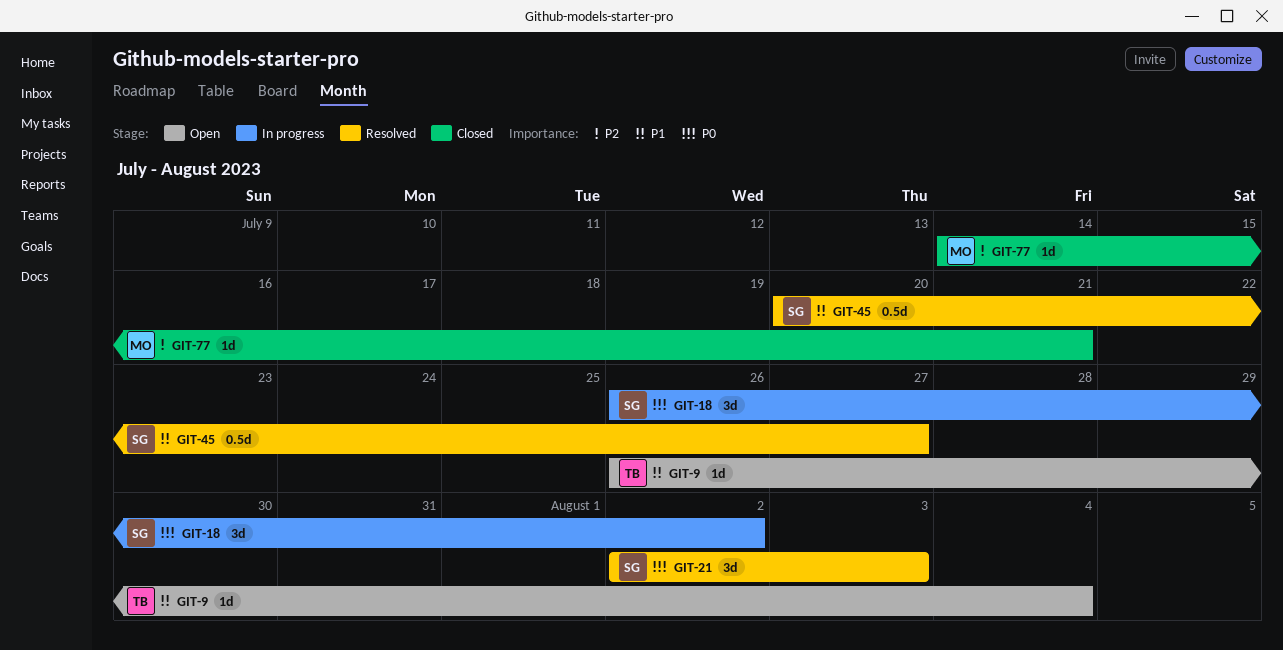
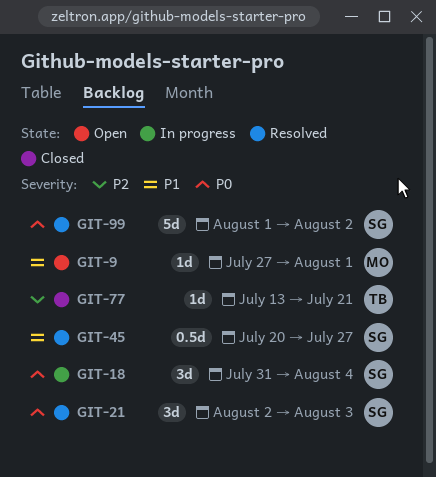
GIT-9, owner: TB -> MO
GIT-9, start: Jul 26 -> Jul 27
GIT-9, due: Aug 4 -> Aug 1
GIT-18, start: Jul 26 -> Jul 31
GIT-18, due: Aug 2 -> Aug 4
GIT-77, owner: MO -> TB
GIT-77, start: Jul 14 -> Jul 13
GIT-99: none -> present

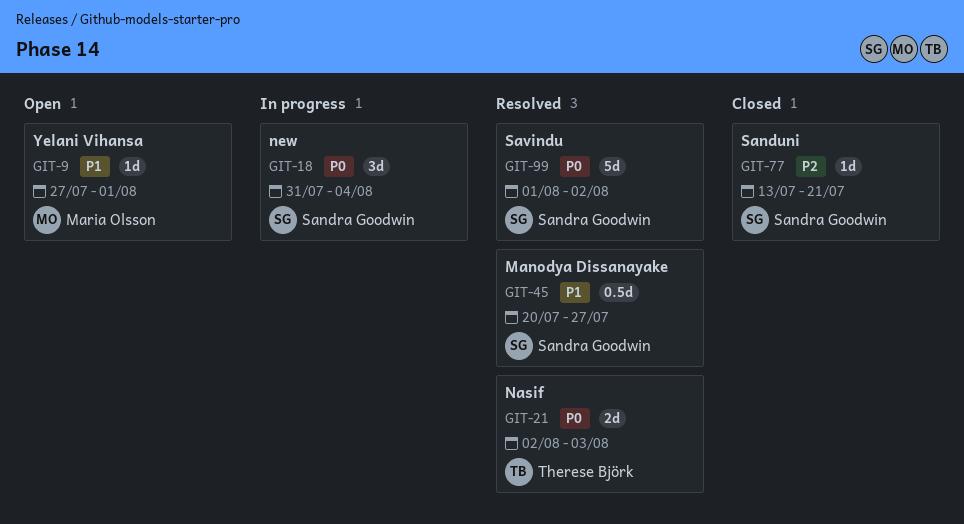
GIT-21, owner: Sandra Goodwin -> Therese Björk
GIT-21, estimate: 3d -> 2d
GIT-77, owner: Therese Björk -> Sandra Goodwin

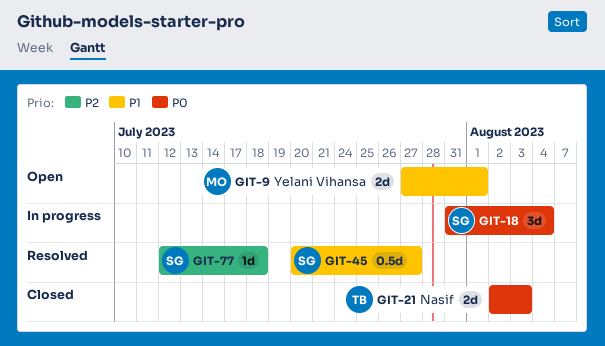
GIT-9, estimate: 1d -> 2d
GIT-21, status: Resolved -> Closed
GIT-77, status: Closed -> Resolved
GIT-77, start: Jul 13 -> Jul 12
GIT-77, due: Jul 21 -> Jul 18
GIT-99: present -> none

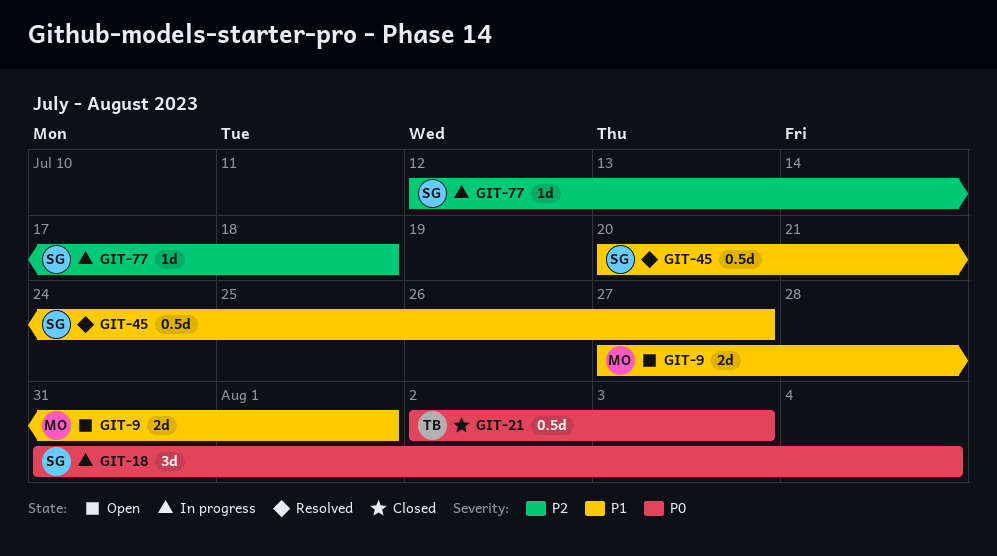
GIT-21, estimate: 2d -> 0.5d
GIT-77, status: Resolved -> In progress

